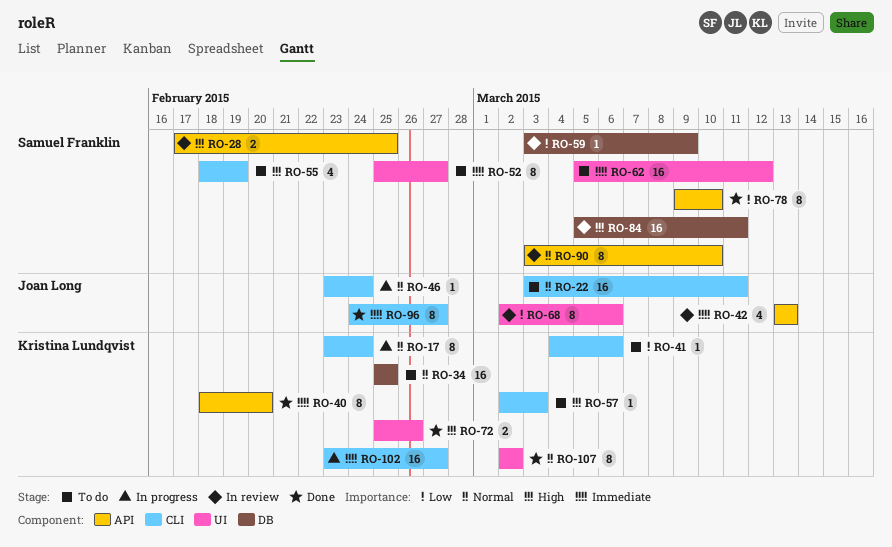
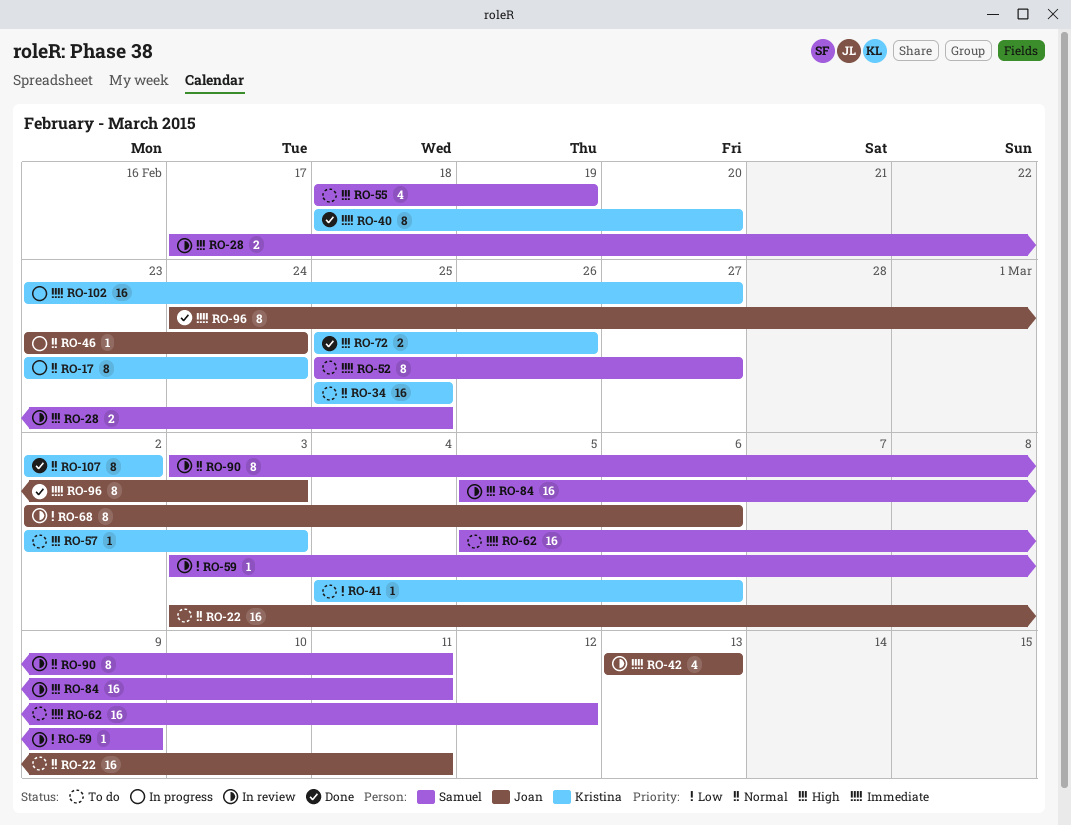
RO-78: present -> none
RO-90, due: Mar 10 -> Mar 11
RO-96, due: Feb 27 -> Mar 3

